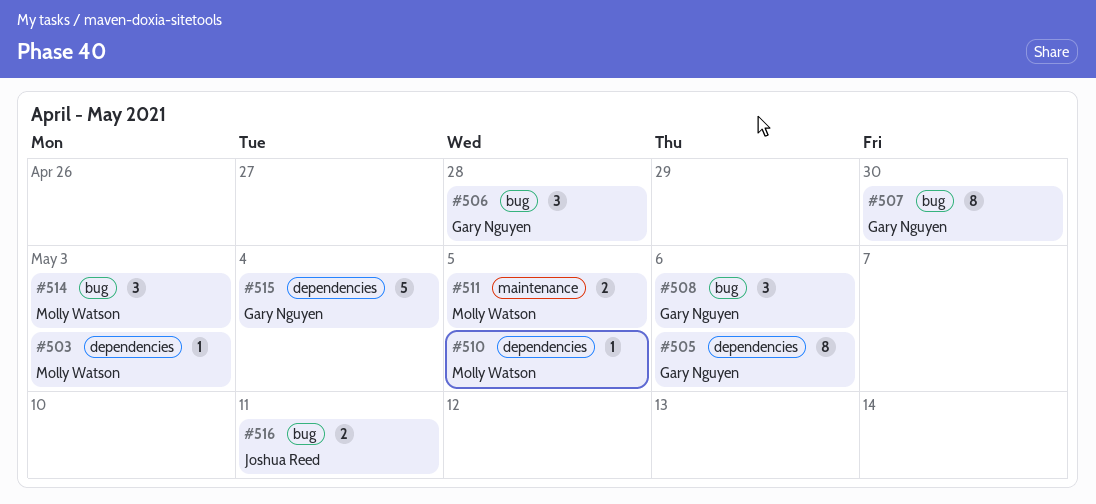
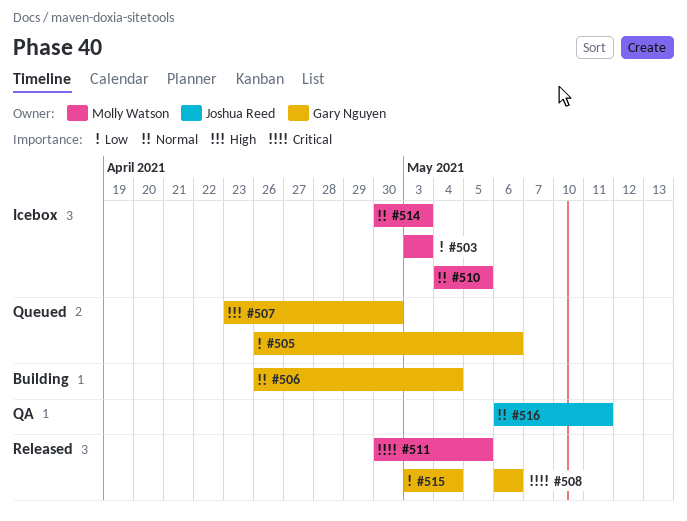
#506, due: Apr 28 -> May 4

